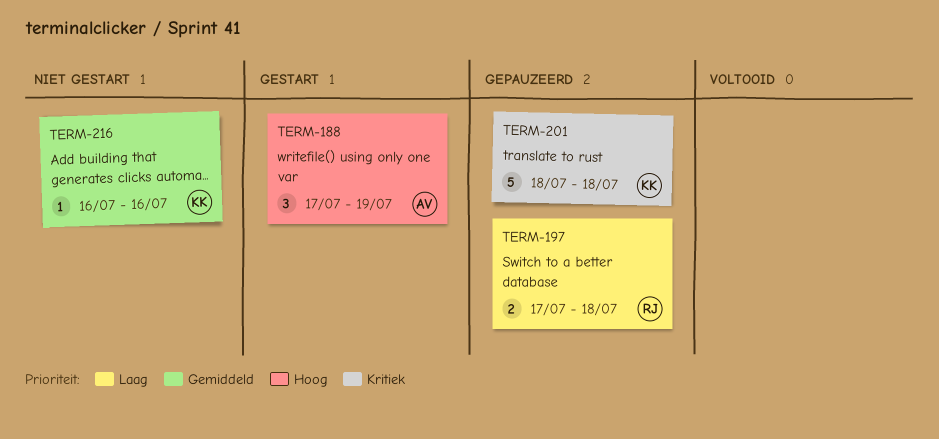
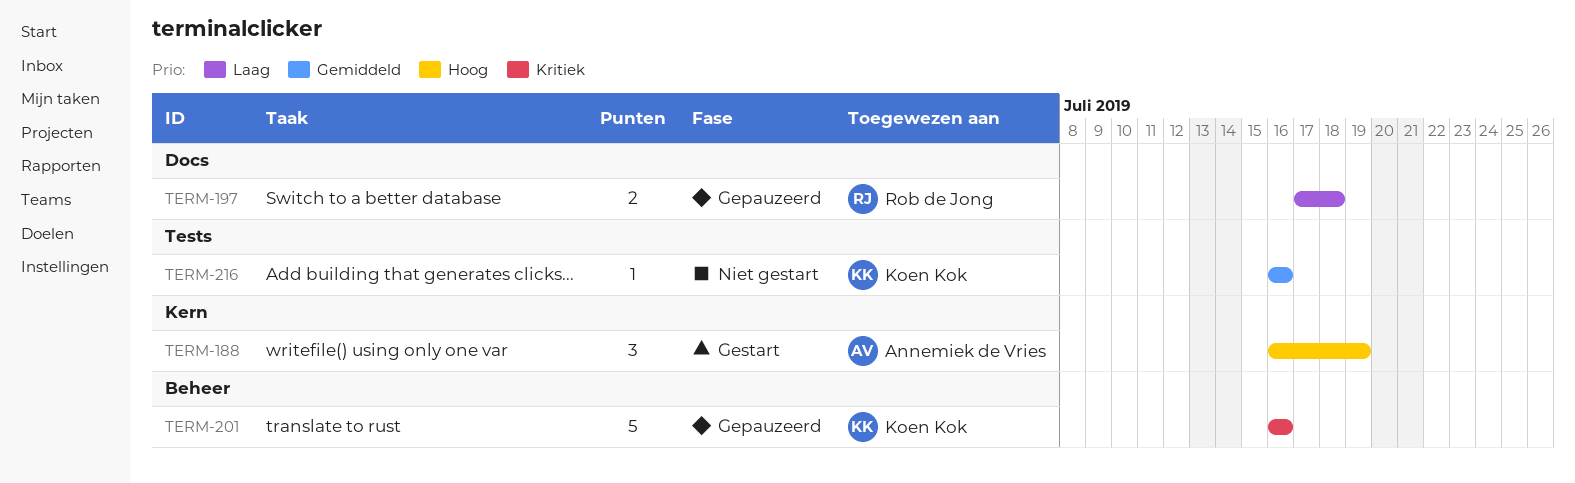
TERM-188, start: Jul 17 -> Jul 16
TERM-201, start: Jul 18 -> Jul 16
TERM-201, due: Jul 18 -> Jul 16

